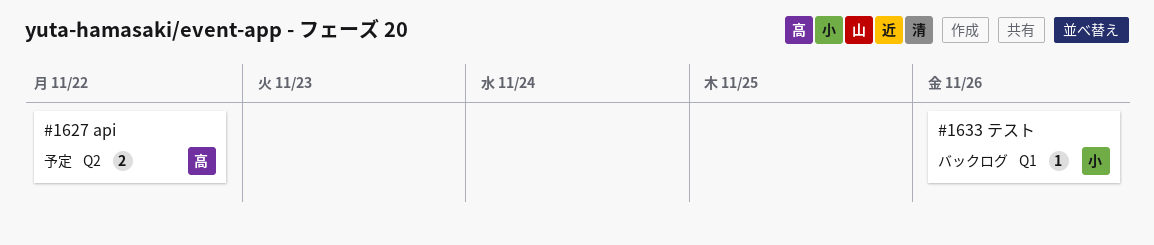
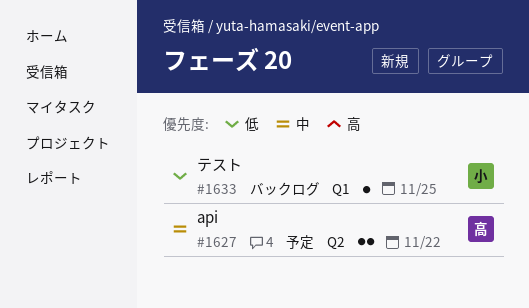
#1633, due: Nov 26 -> Nov 25

